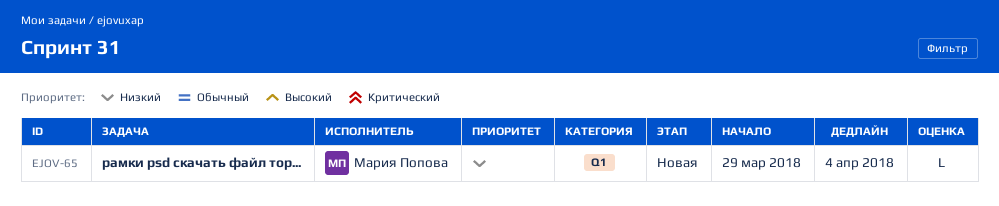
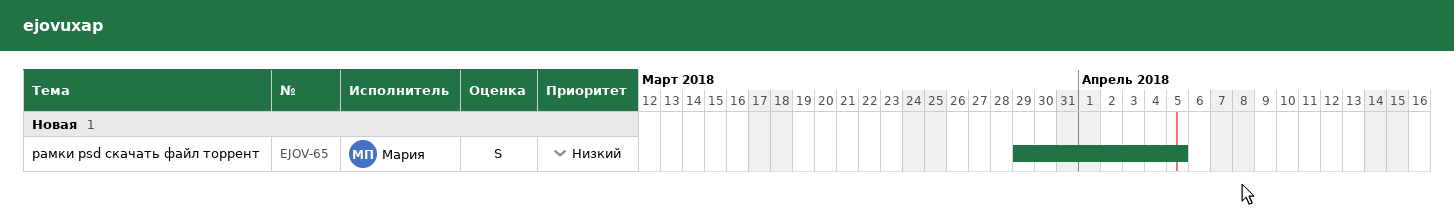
EJOV-65, estimate: L -> S
EJOV-65, due: Apr 4 -> Apr 5

